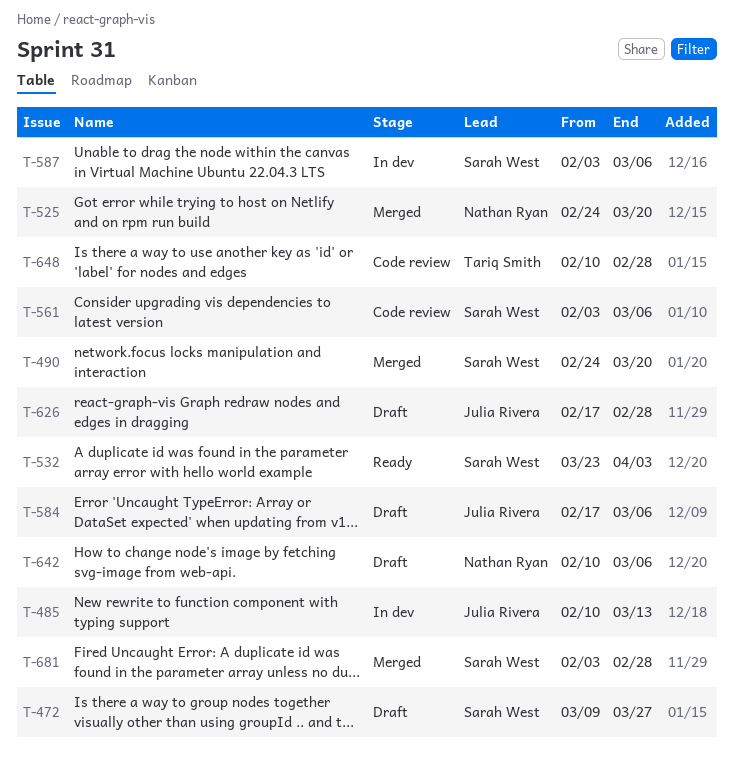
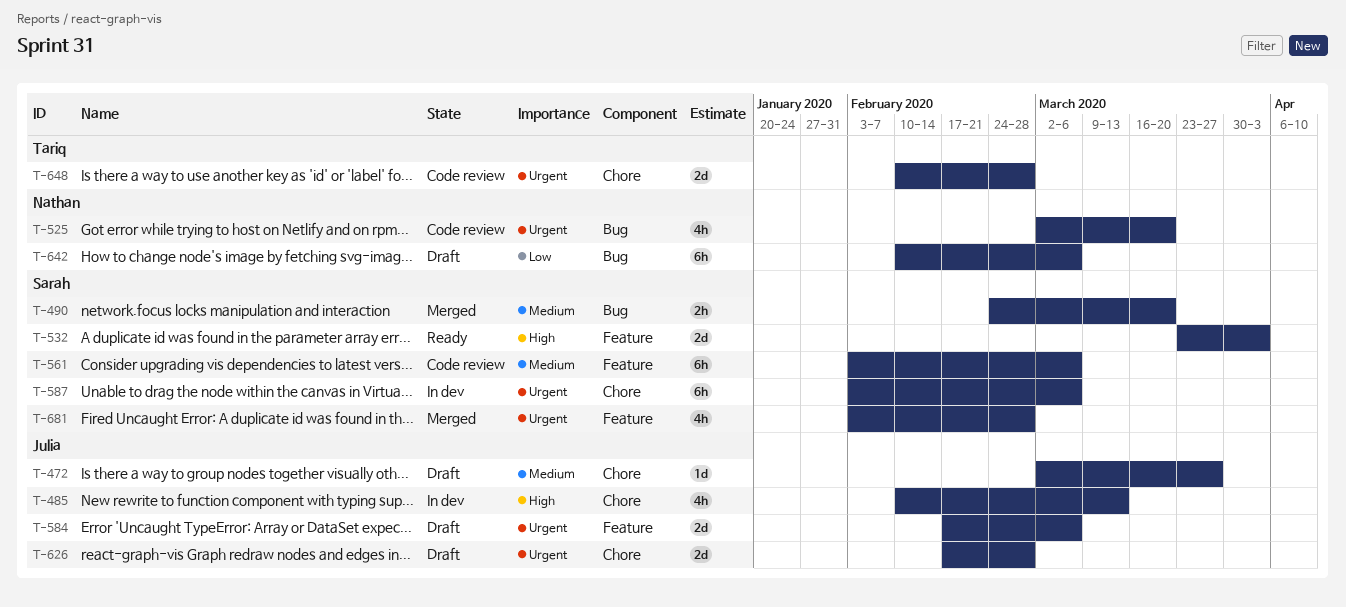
T-472, owner: Sarah West -> Julia Rivera
T-472, start: Mar 9 -> Mar 2
T-525, status: Merged -> Code review
T-525, start: Feb 24 -> Mar 2

